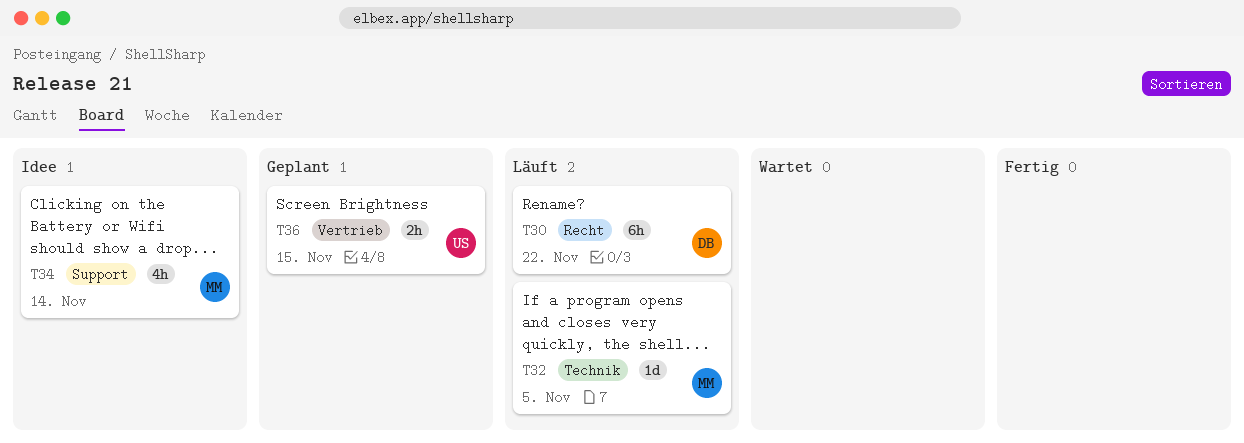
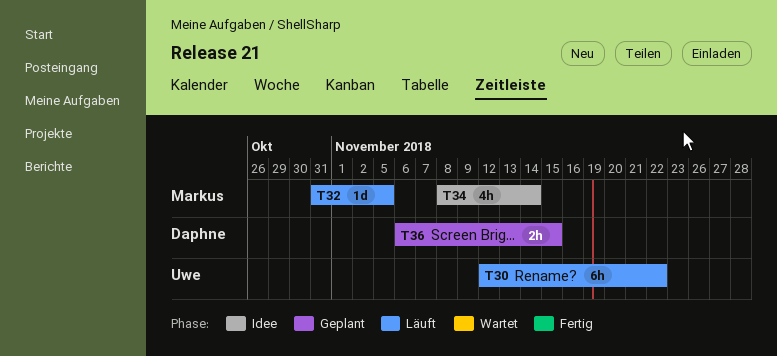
T30, owner: Daphne -> Uwe
T36, owner: Uwe -> Daphne

